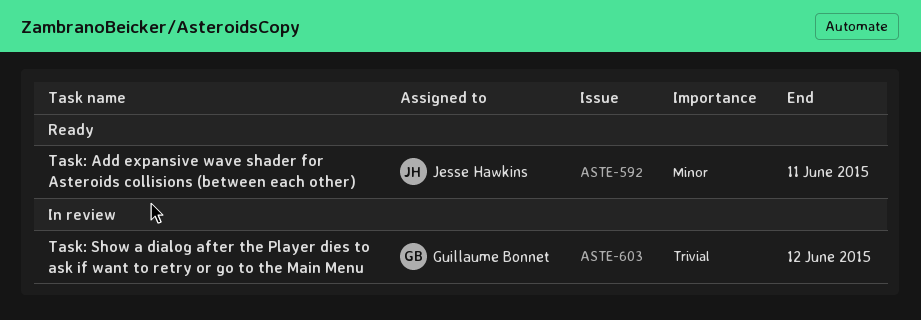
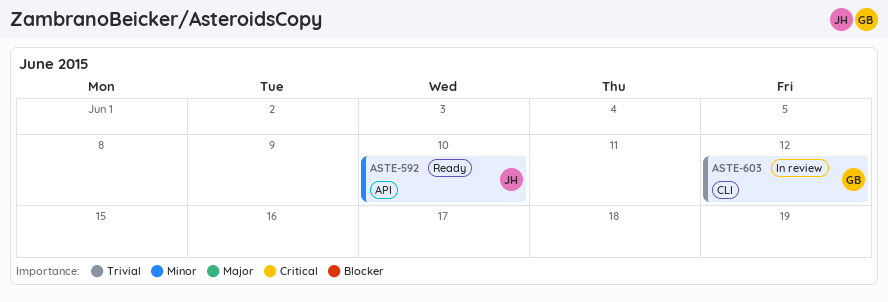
ASTE-592, due: Jun 11 -> Jun 10

